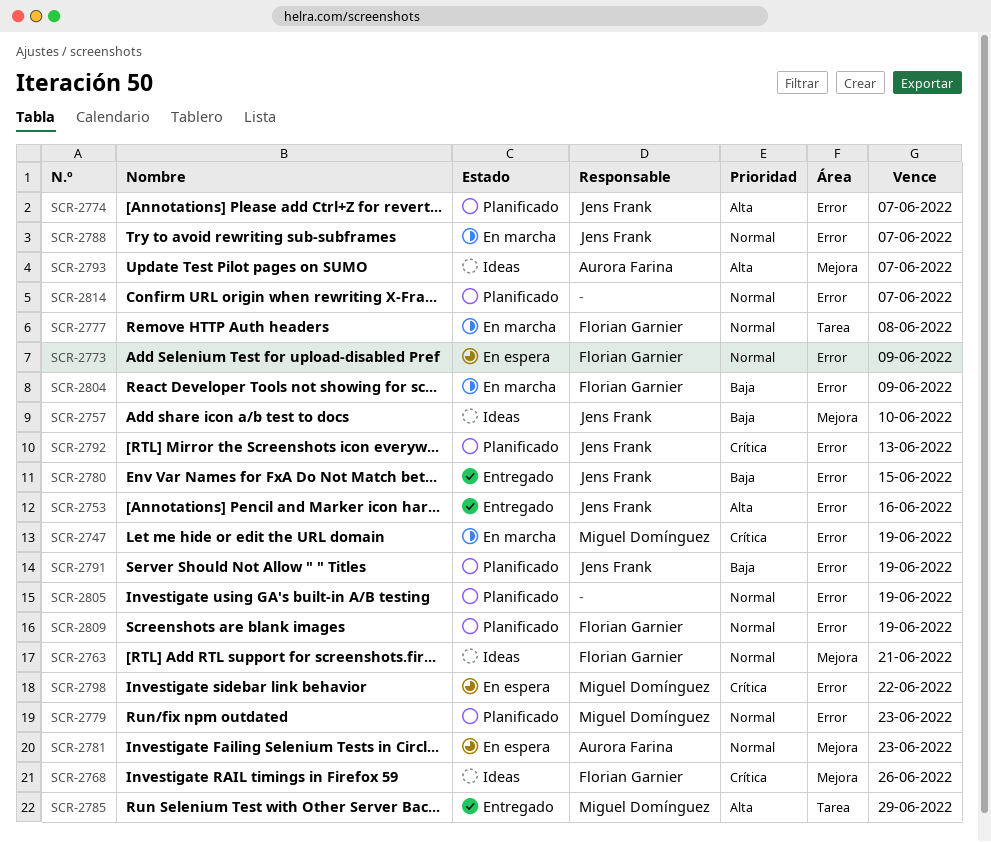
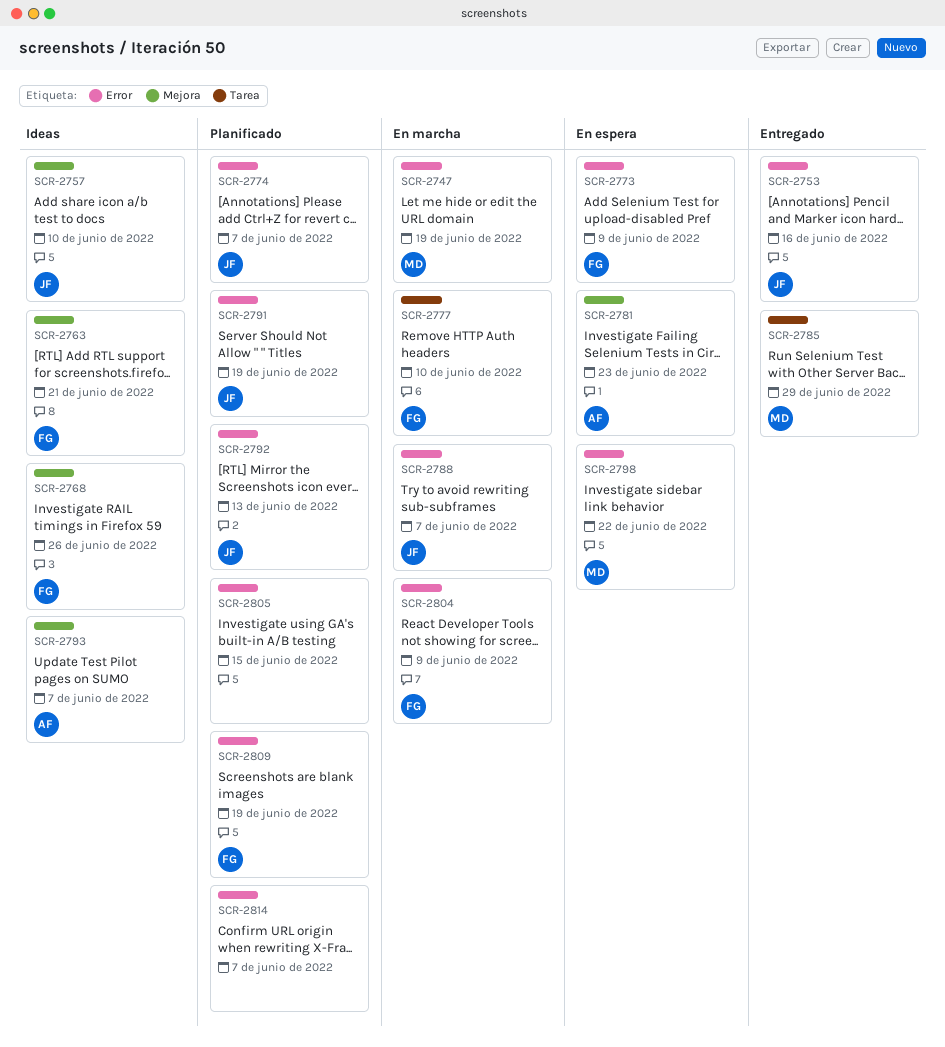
SCR-2777, due: Jun 8 -> Jun 10
SCR-2779: present -> none
SCR-2780: present -> none
SCR-2805, due: Jun 19 -> Jun 15

